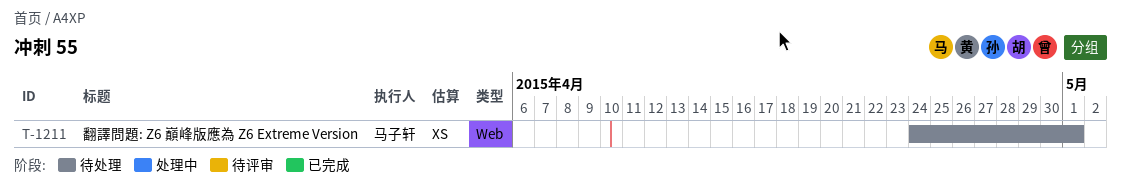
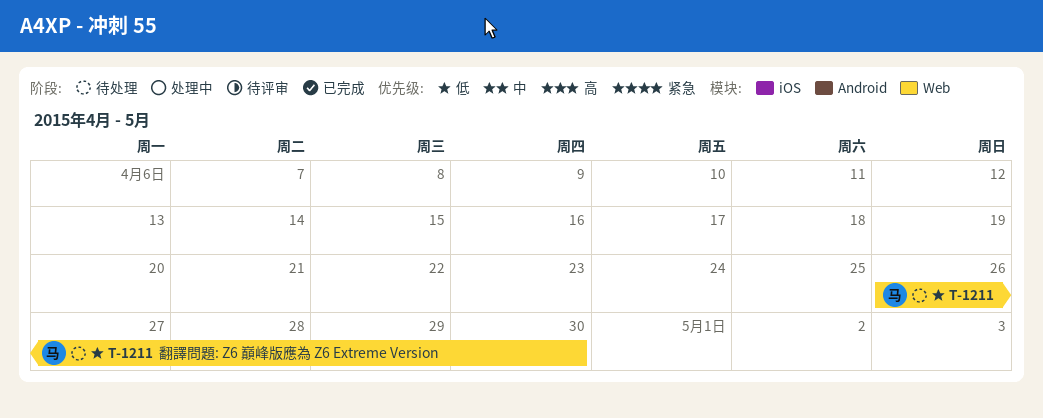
T-1211, start: Apr 24 -> Apr 26
T-1211, due: May 1 -> Apr 30

